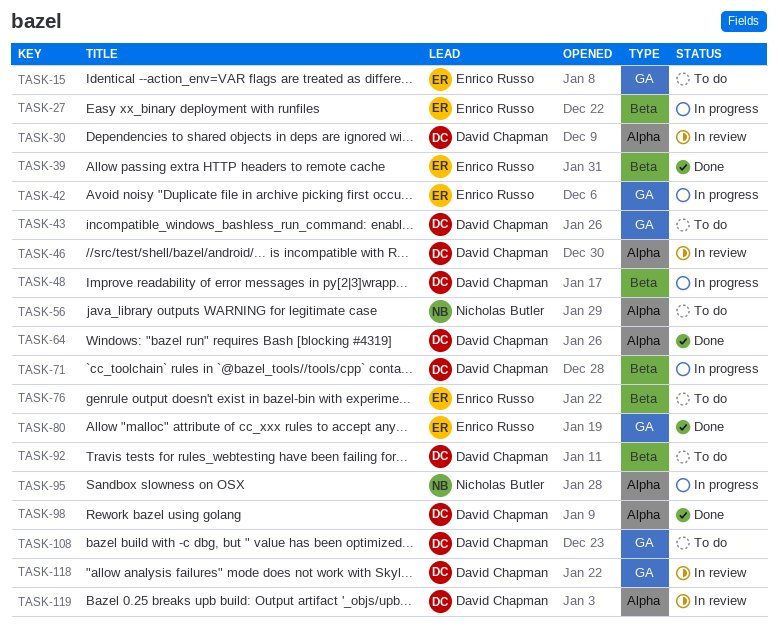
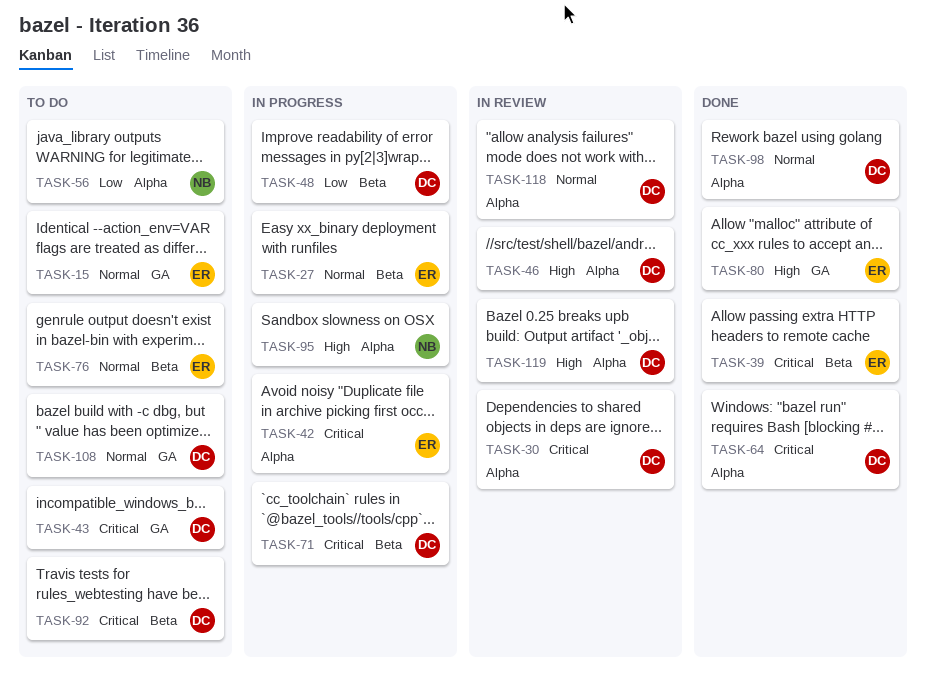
TASK-42, label: GA -> Alpha
TASK-118, label: GA -> Alpha

